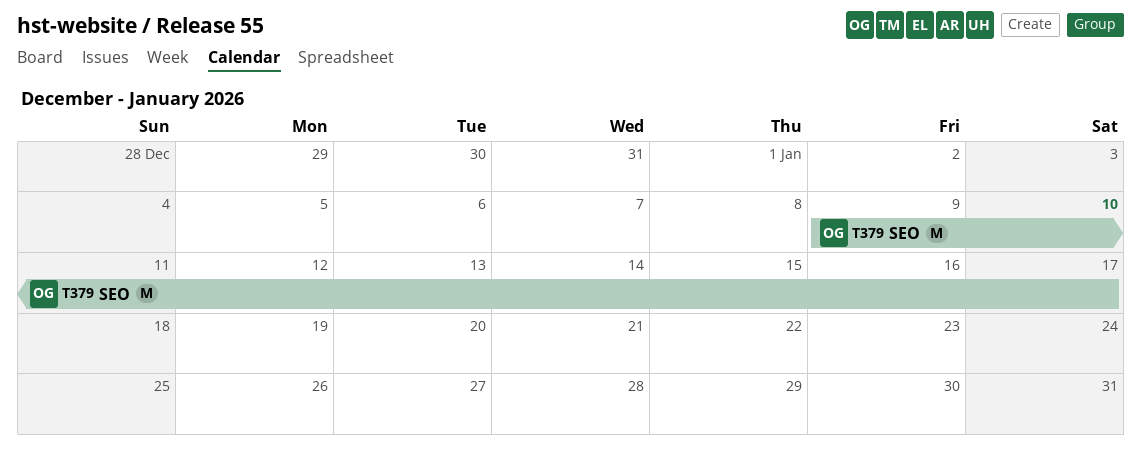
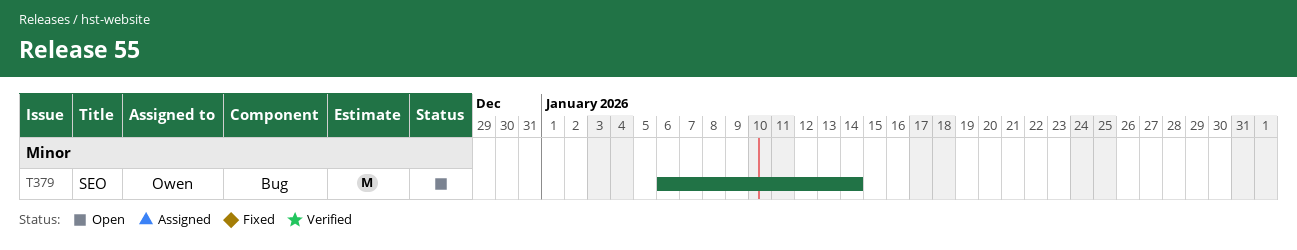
T379, start: Jan 9 -> Jan 6
T379, due: Jan 17 -> Jan 14

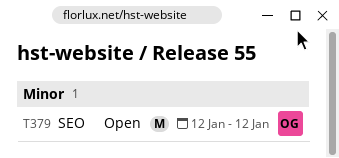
T379, start: Jan 6 -> Jan 12
T379, due: Jan 14 -> Jan 12

